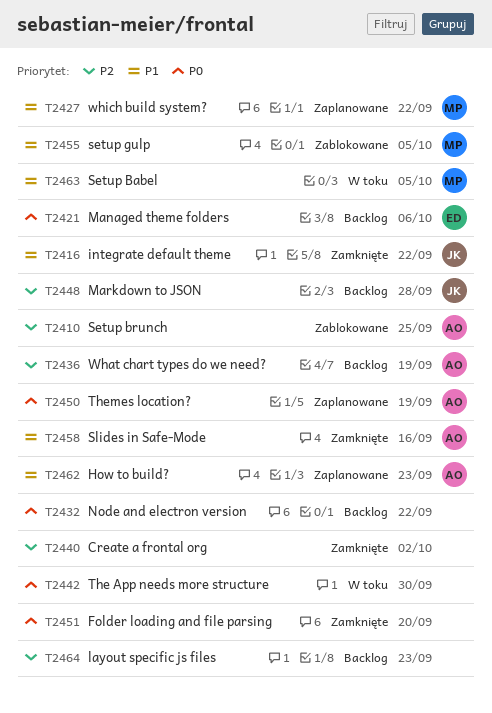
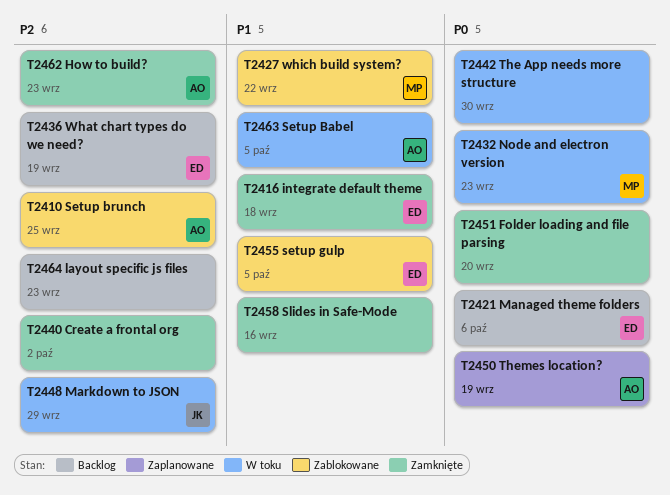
T2416, owner: JK -> ED
T2416, due: Sep 22 -> Sep 18
T2427, status: Zaplanowane -> Zablokowane
T2432, status: Backlog -> W toku
T2432, owner: none -> MP
T2432, due: Sep 22 -> Sep 23
T2436, owner: AO -> ED
T2448, status: Backlog -> W toku
T2448, due: Sep 28 -> Sep 29
T2455, owner: MP -> ED
T2458, owner: AO -> none
T2462, status: Zaplanowane -> Zamknięte
T2462, priority: P1 -> P2
T2463, owner: MP -> AO

